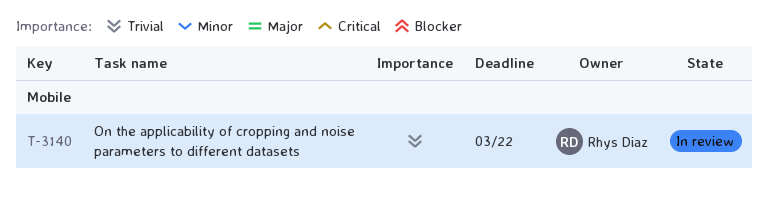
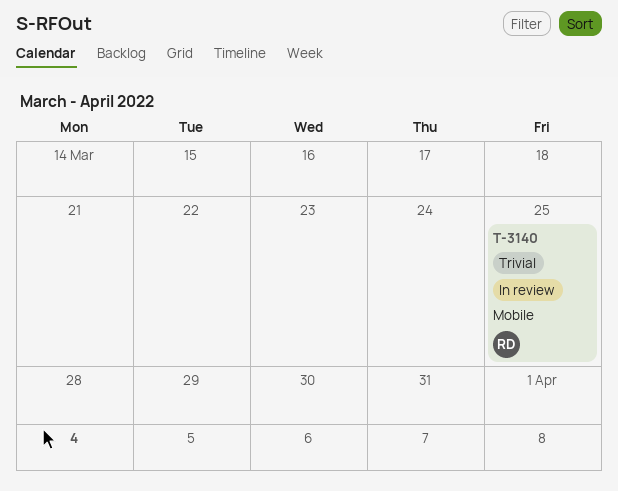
T-3140, due: Mar 22 -> Mar 25

